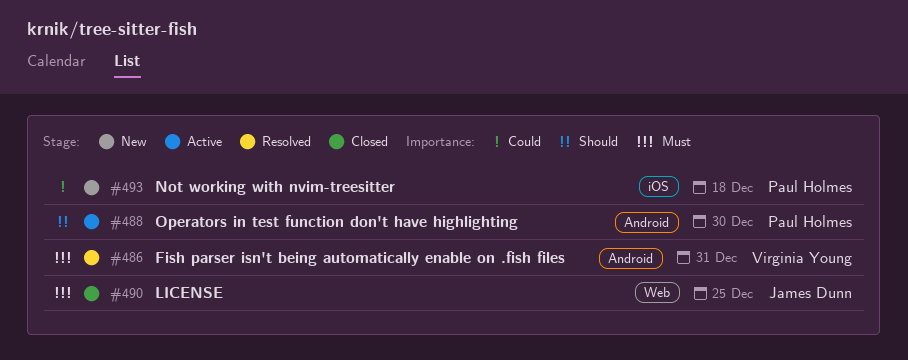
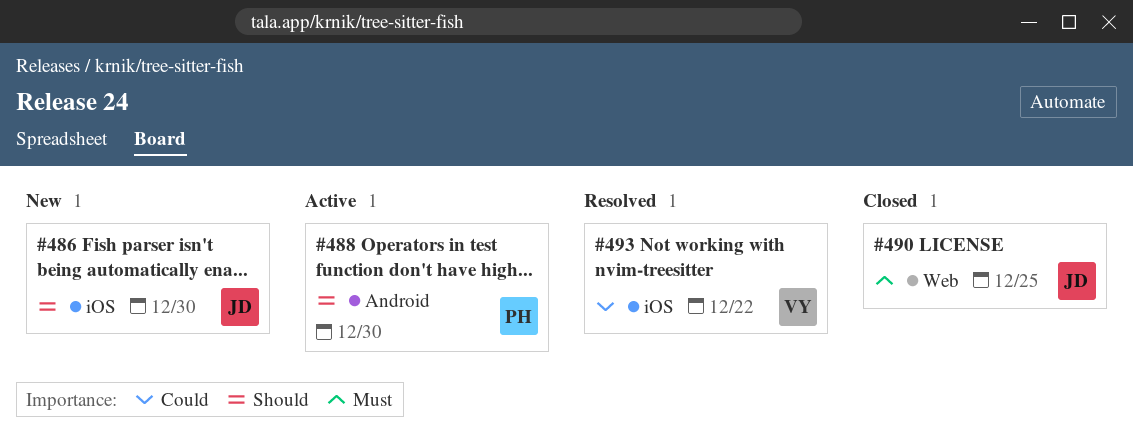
#486, status: Resolved -> New
#486, owner: Virginia Young -> James Dunn
#486, priority: Must -> Should
#486, label: Android -> iOS
#486, due: Dec 31 -> Dec 30
#493, status: New -> Resolved
#493, owner: Paul Holmes -> Virginia Young
#493, due: Dec 18 -> Dec 22

